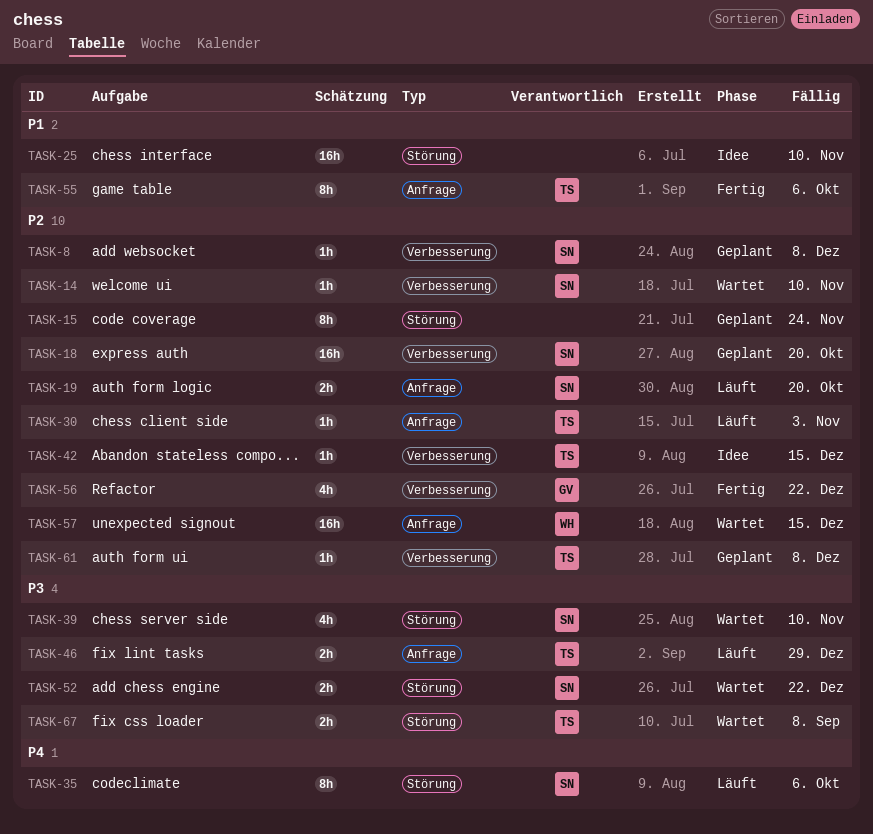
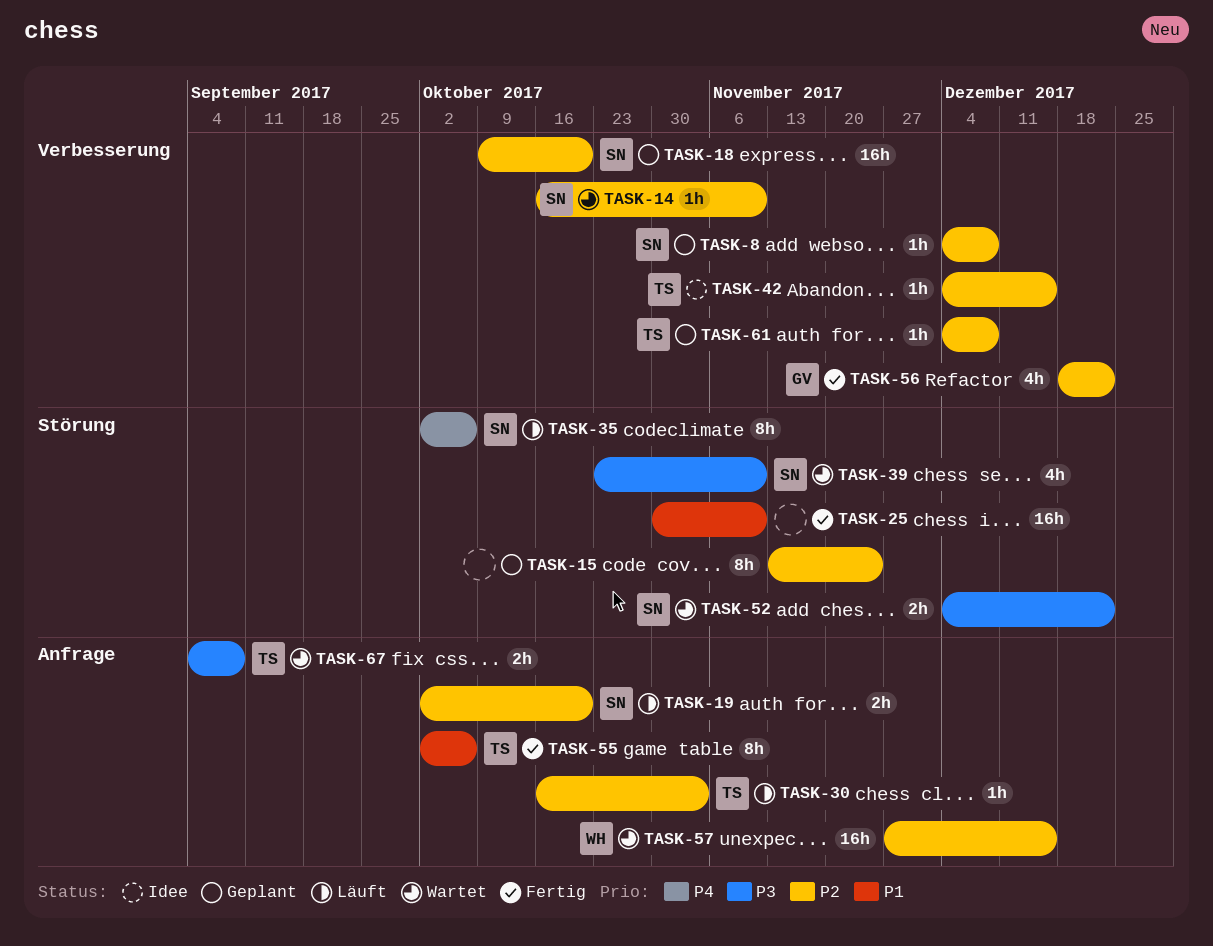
TASK-25, status: Idee -> Fertig
TASK-46: present -> none
TASK-67, label: Störung -> Anfrage

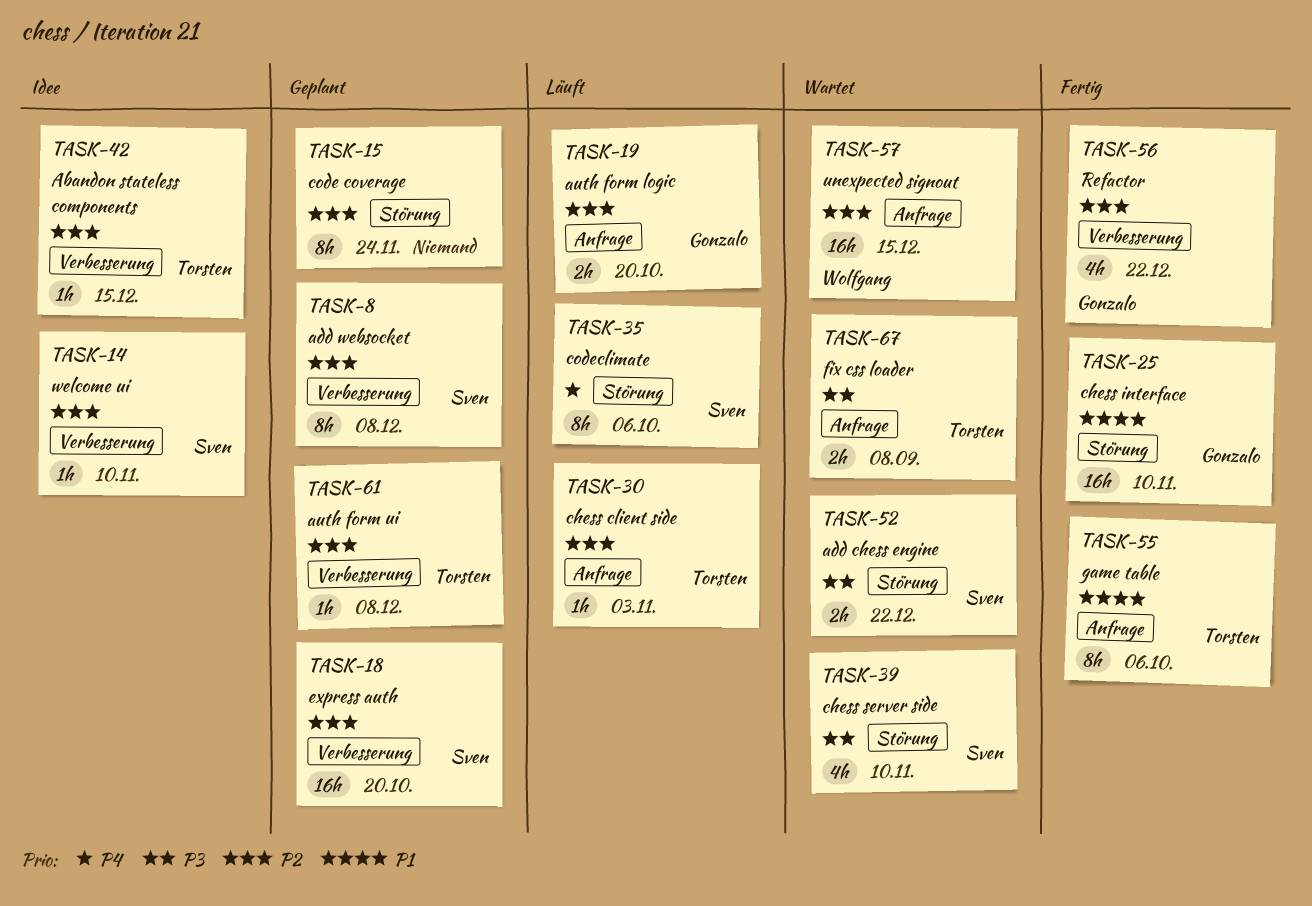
TASK-8, estimate: 1h -> 8h
TASK-14, status: Wartet -> Idee
TASK-19, owner: Sven -> Gonzalo
TASK-25, owner: none -> Gonzalo

